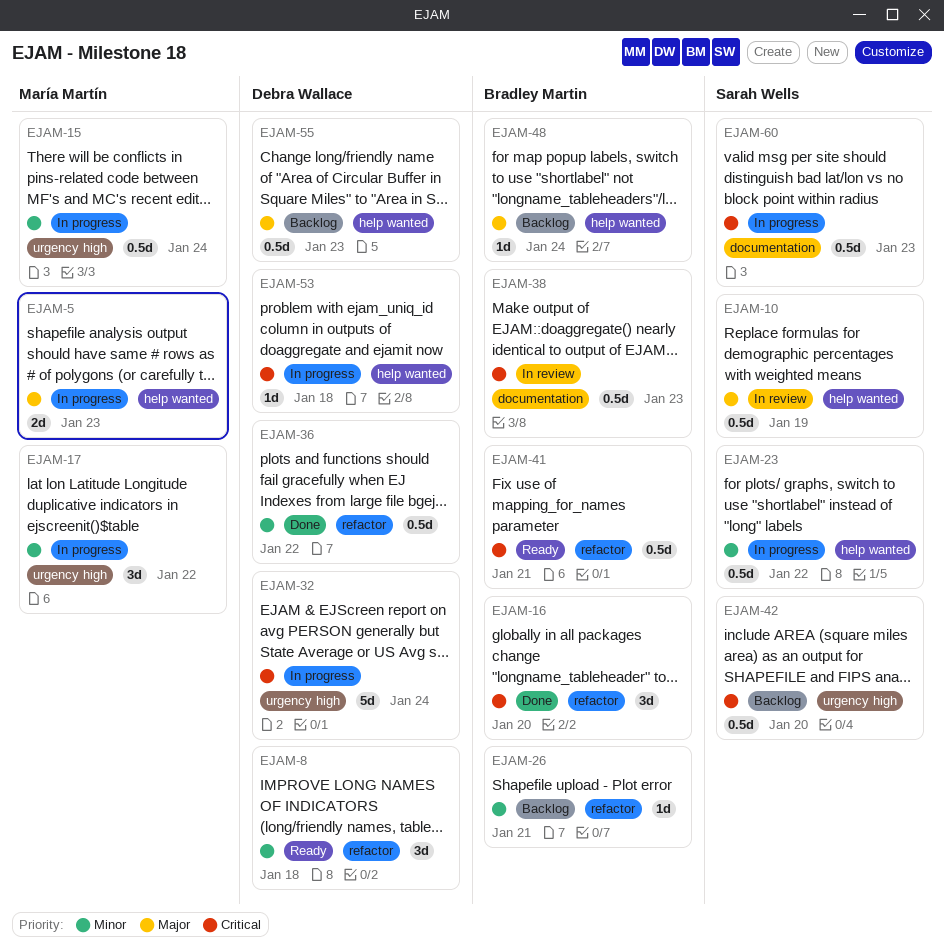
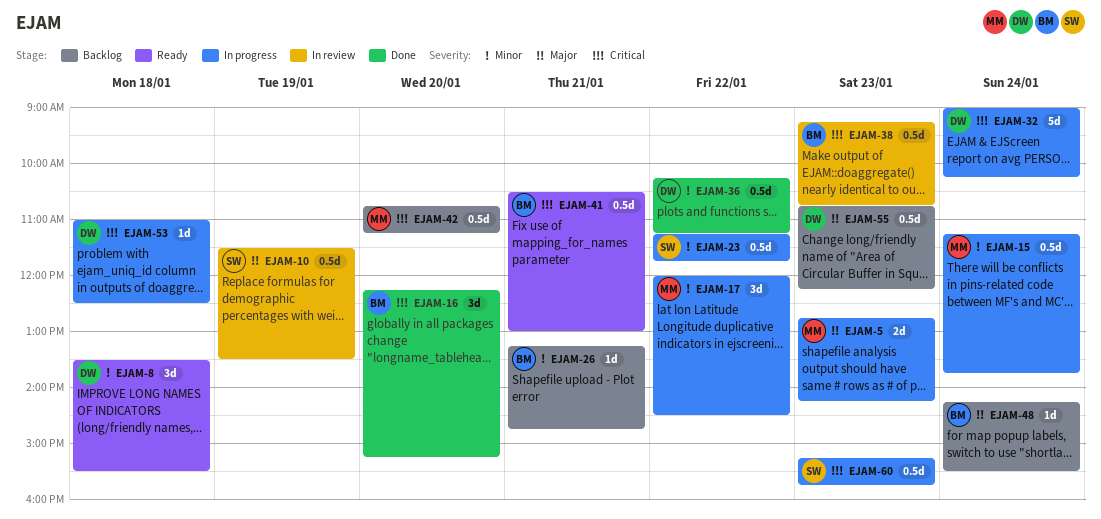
EJAM-42, owner: Sarah Wells -> María Martín

